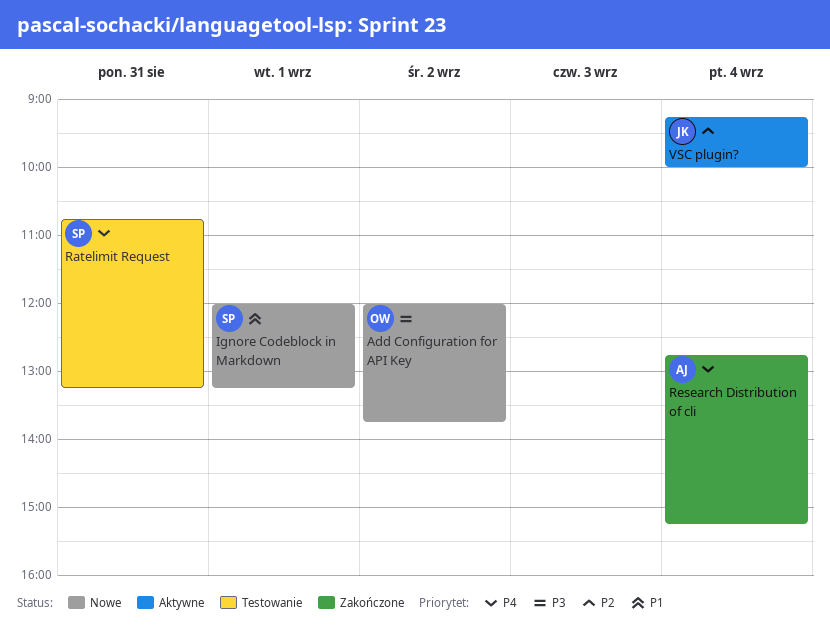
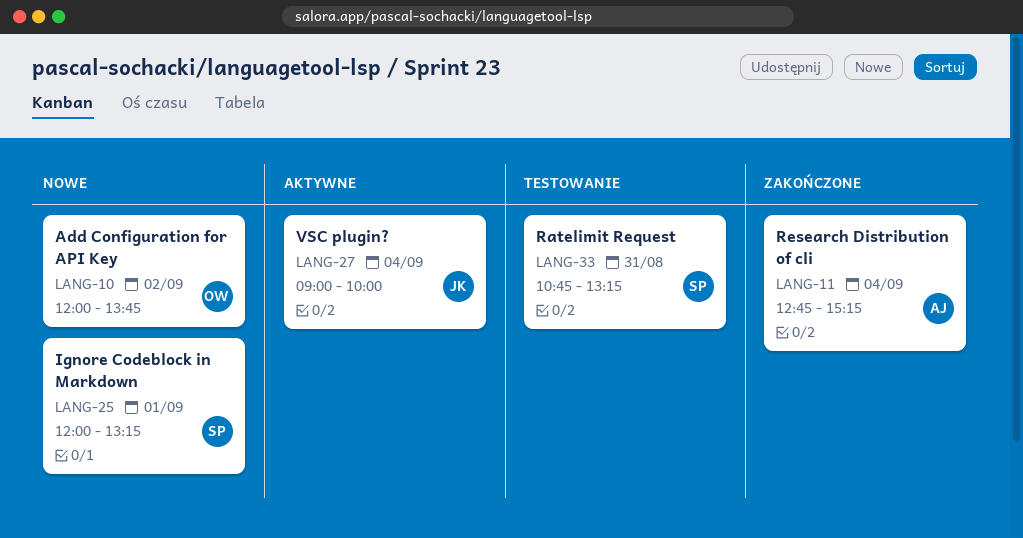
VSC plugin?, begins: 09:15 -> 09:00

